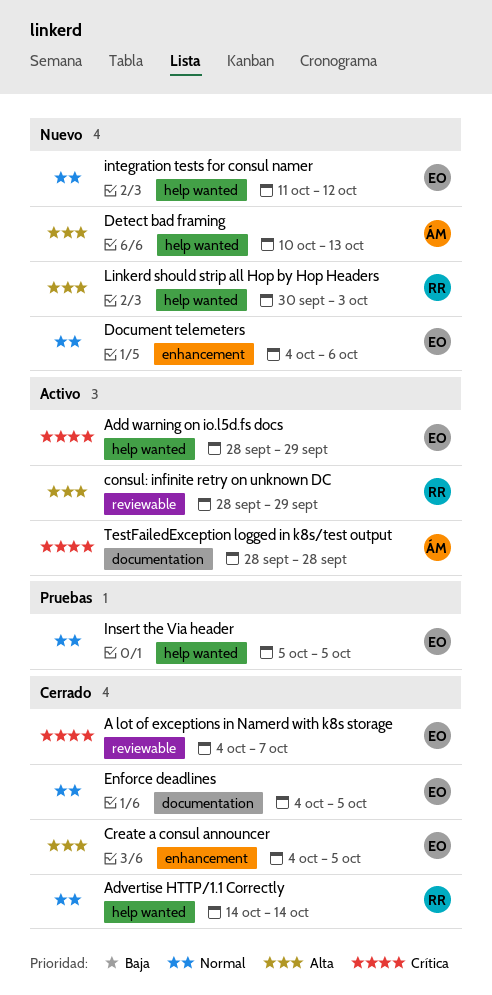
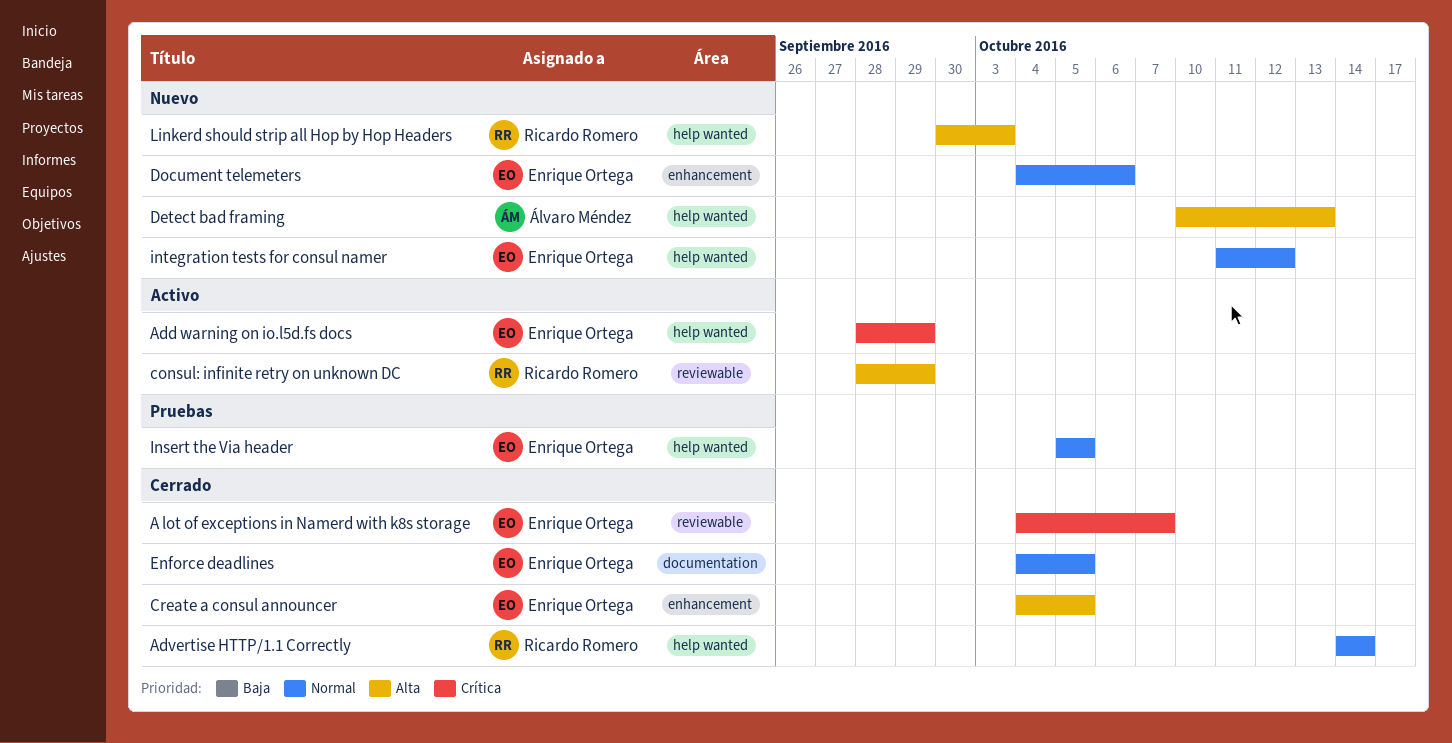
TestFailedException logged in k8s/test output: present -> none

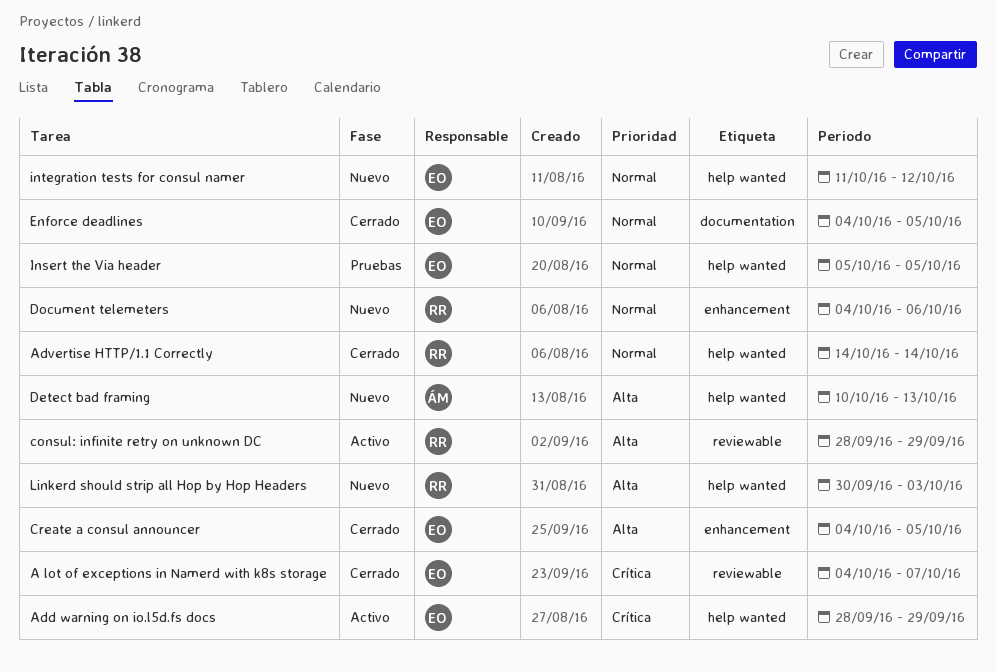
Document telemeters, owner: Enrique Ortega -> Ricardo Romero

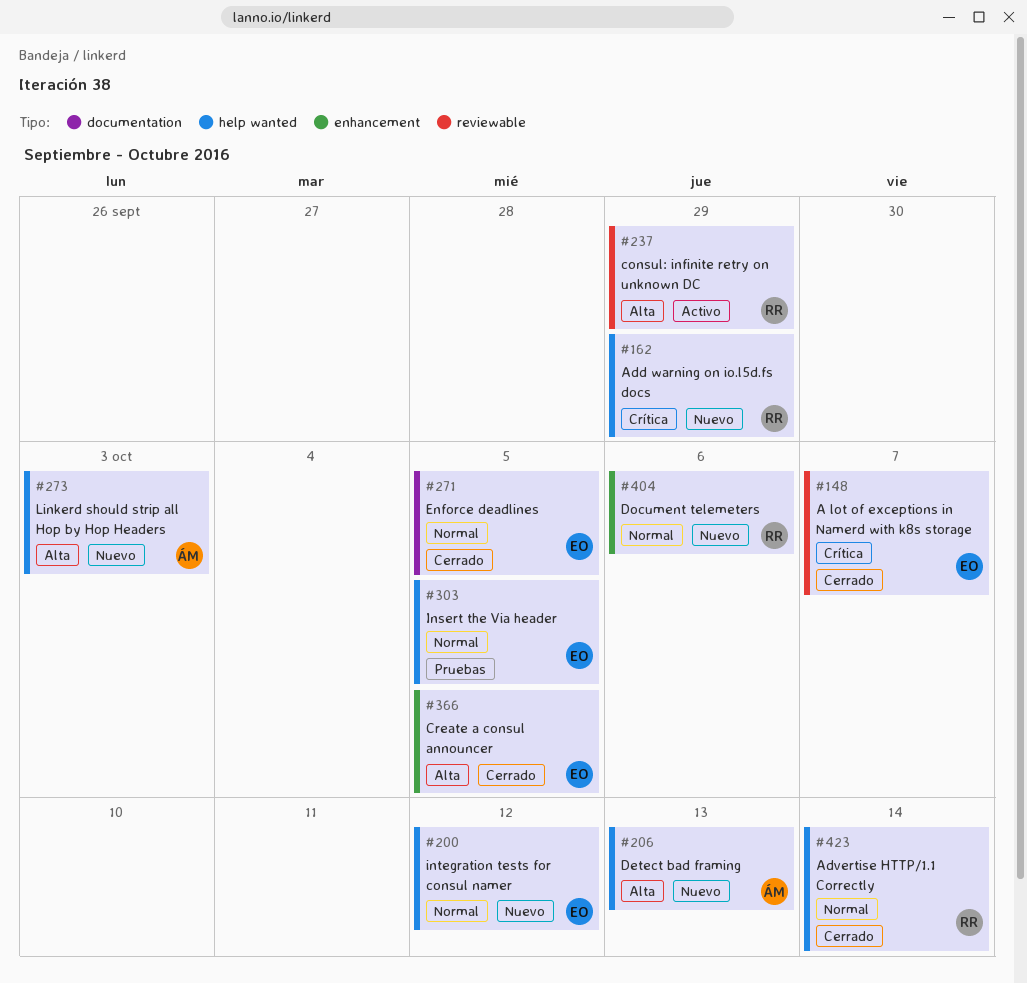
Add warning on io.l5d.fs docs, status: Activo -> Nuevo
Add warning on io.l5d.fs docs, owner: EO -> RR
Linkerd should strip all Hop by Hop Headers, owner: RR -> ÁM

